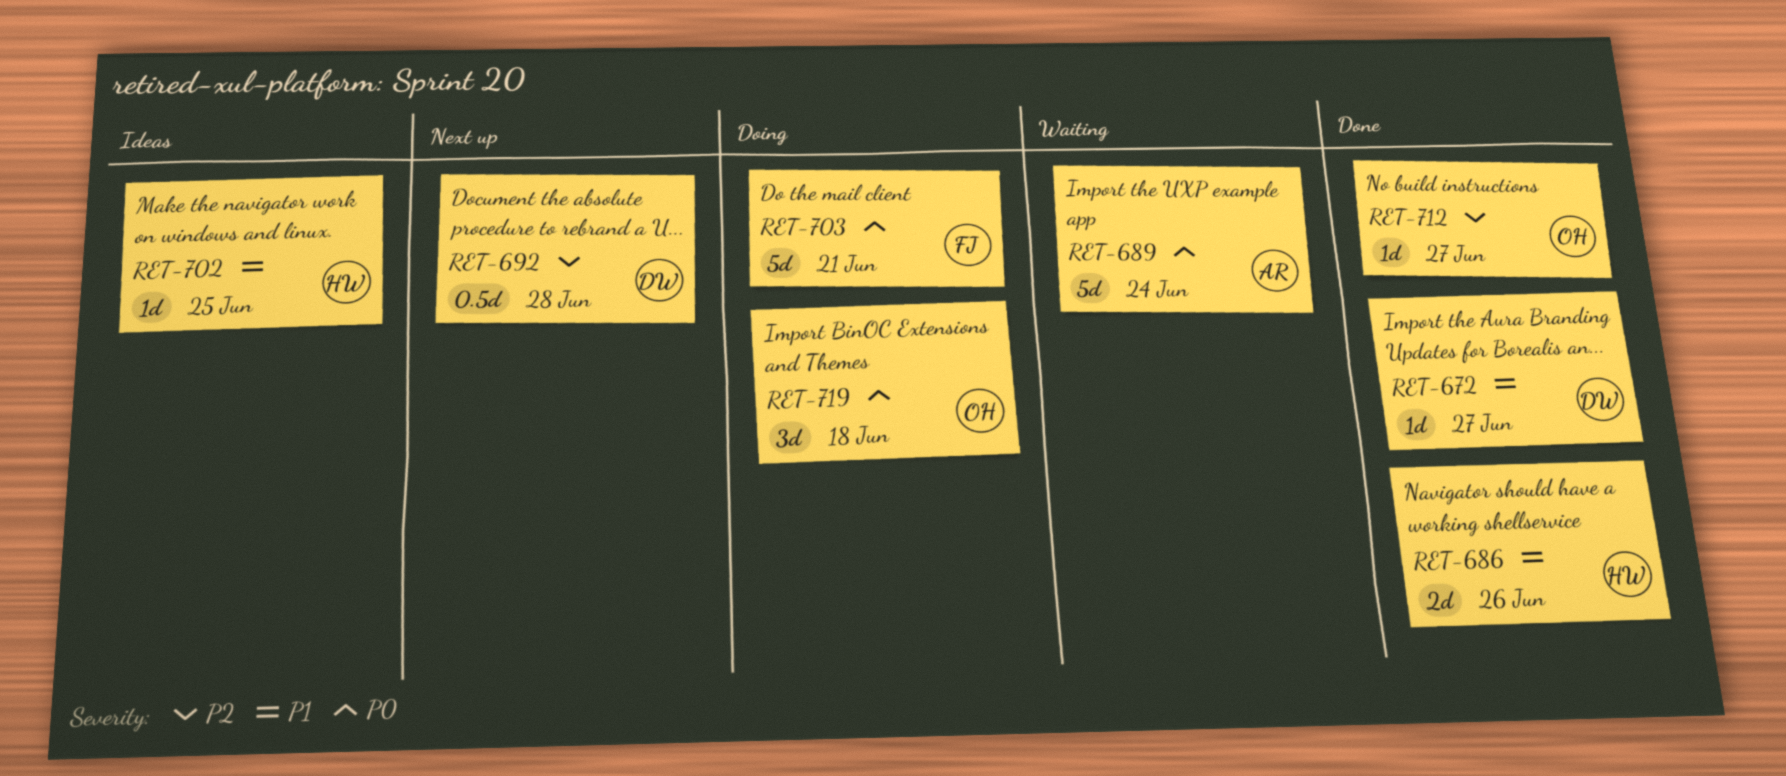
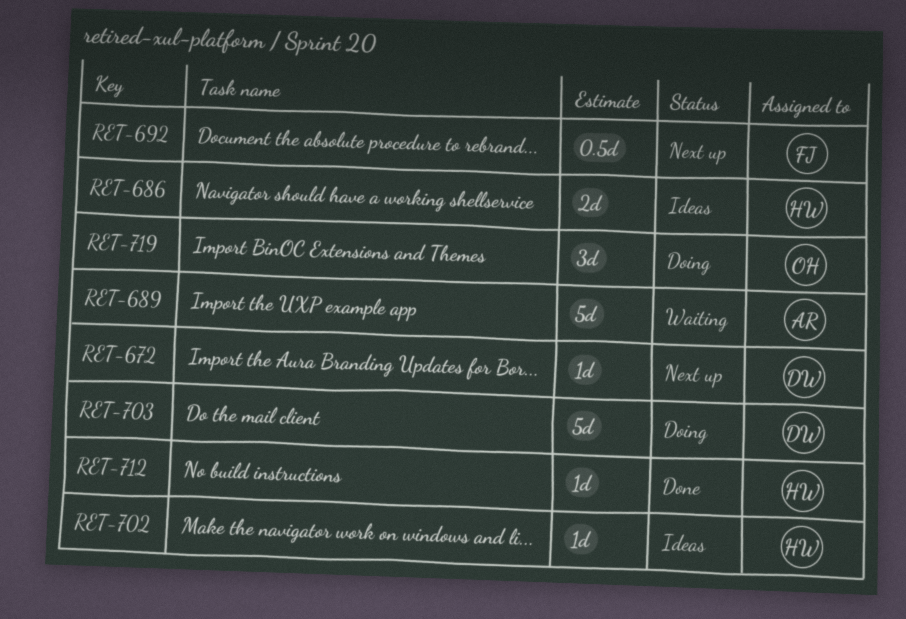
RET-672, status: Done -> Next up
RET-686, status: Done -> Ideas
RET-692, owner: DW -> FJ
RET-703, owner: FJ -> DW
RET-712, owner: OH -> HW

